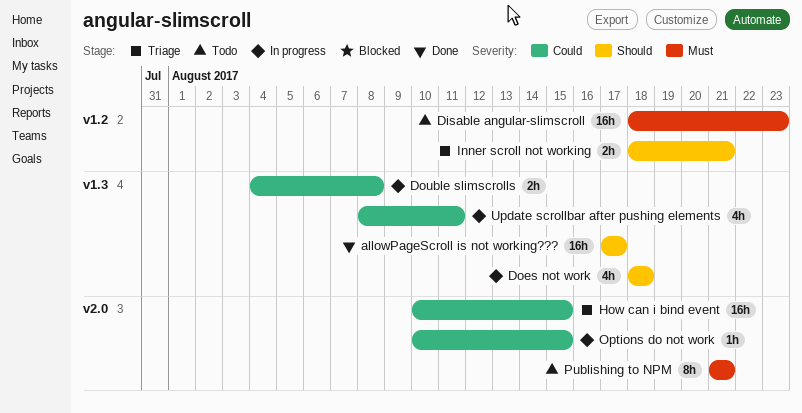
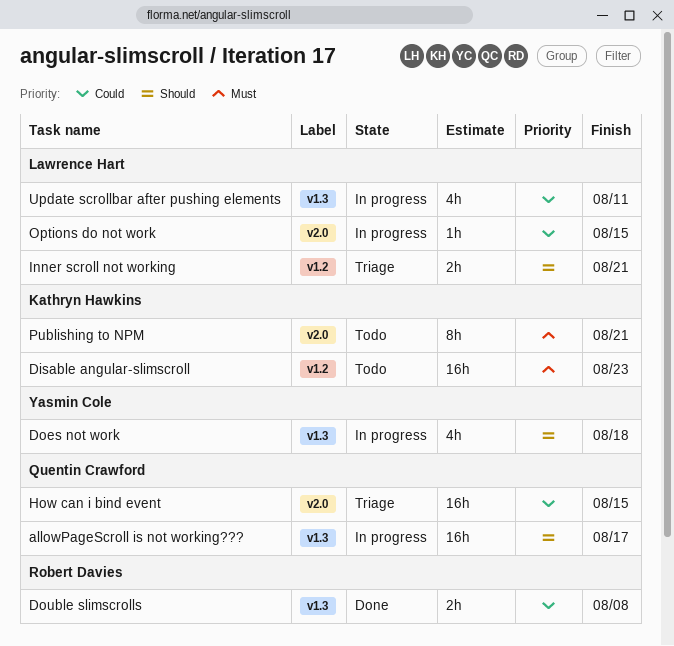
allowPageScroll is not working???, status: Done -> In progress
Double slimscrolls, status: In progress -> Done

